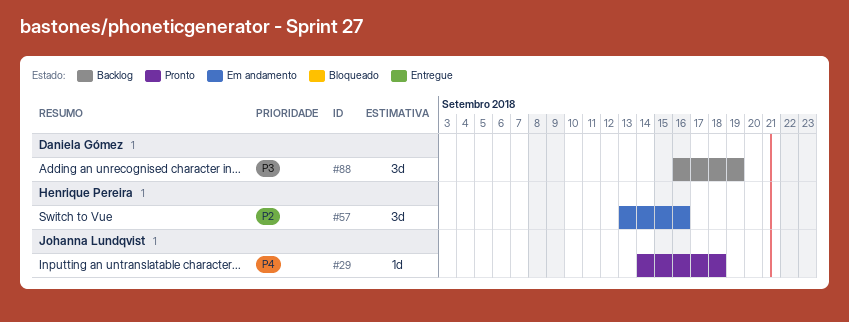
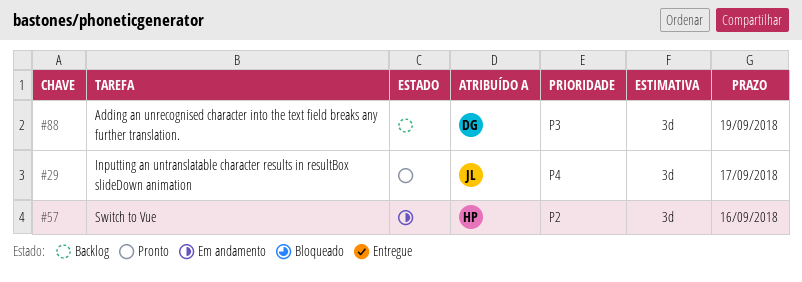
#29, estimate: 1d -> 3d
#29, due: Sep 18 -> Sep 17

